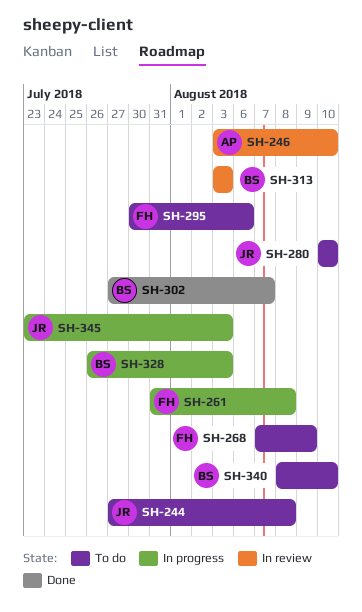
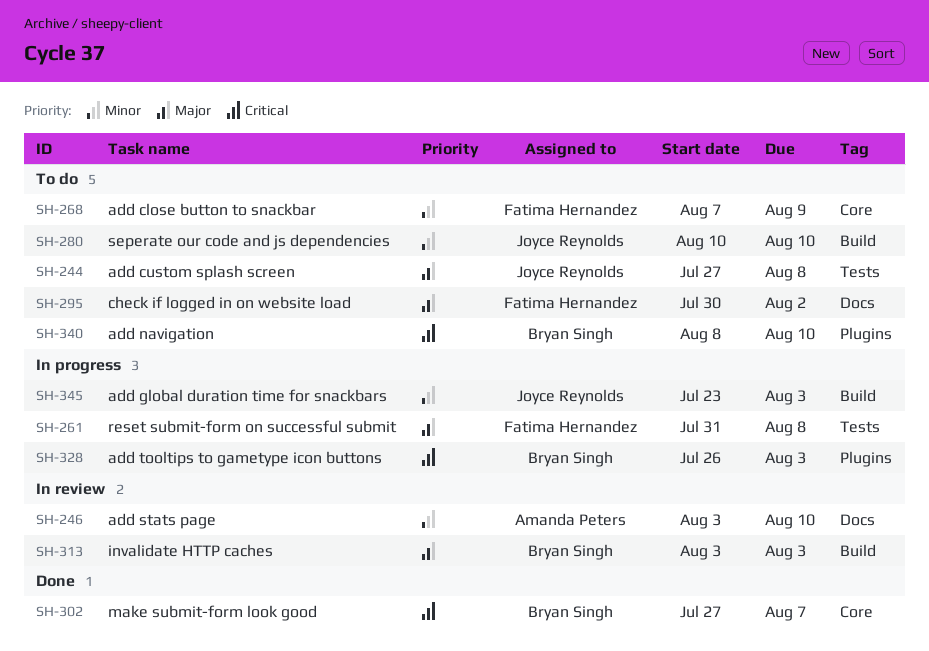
SH-295, due: Aug 6 -> Aug 2

